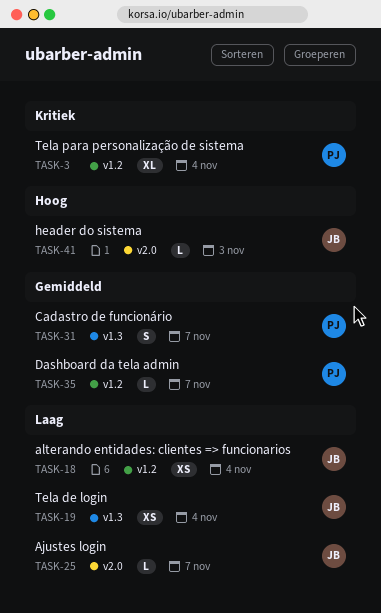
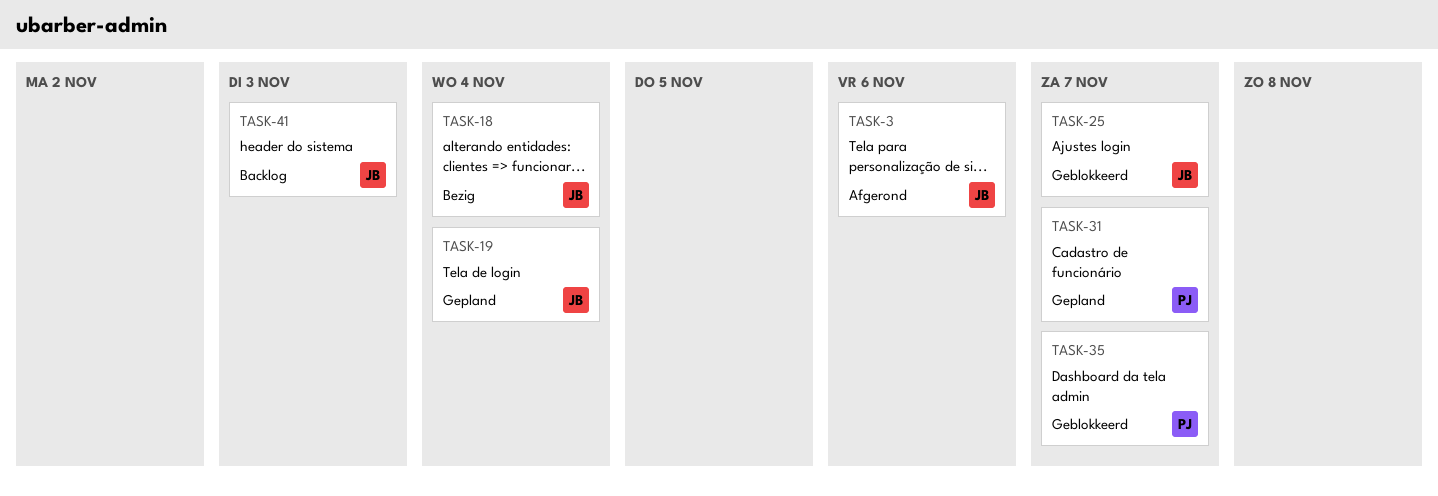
TASK-3, owner: PJ -> JB
TASK-3, due: Nov 4 -> Nov 6

